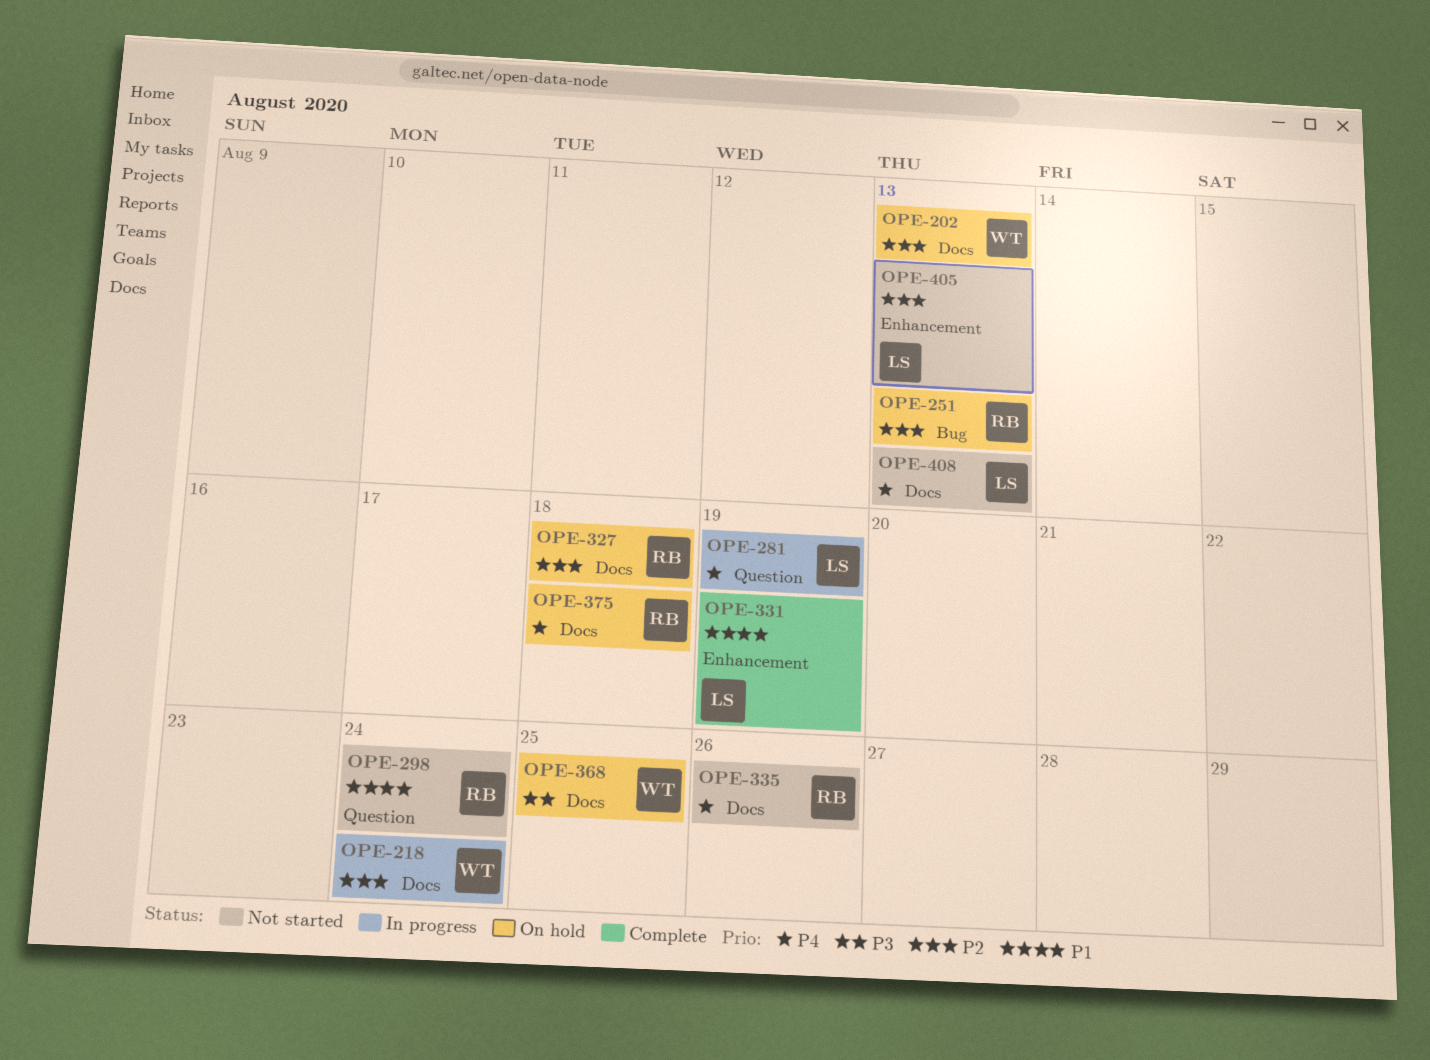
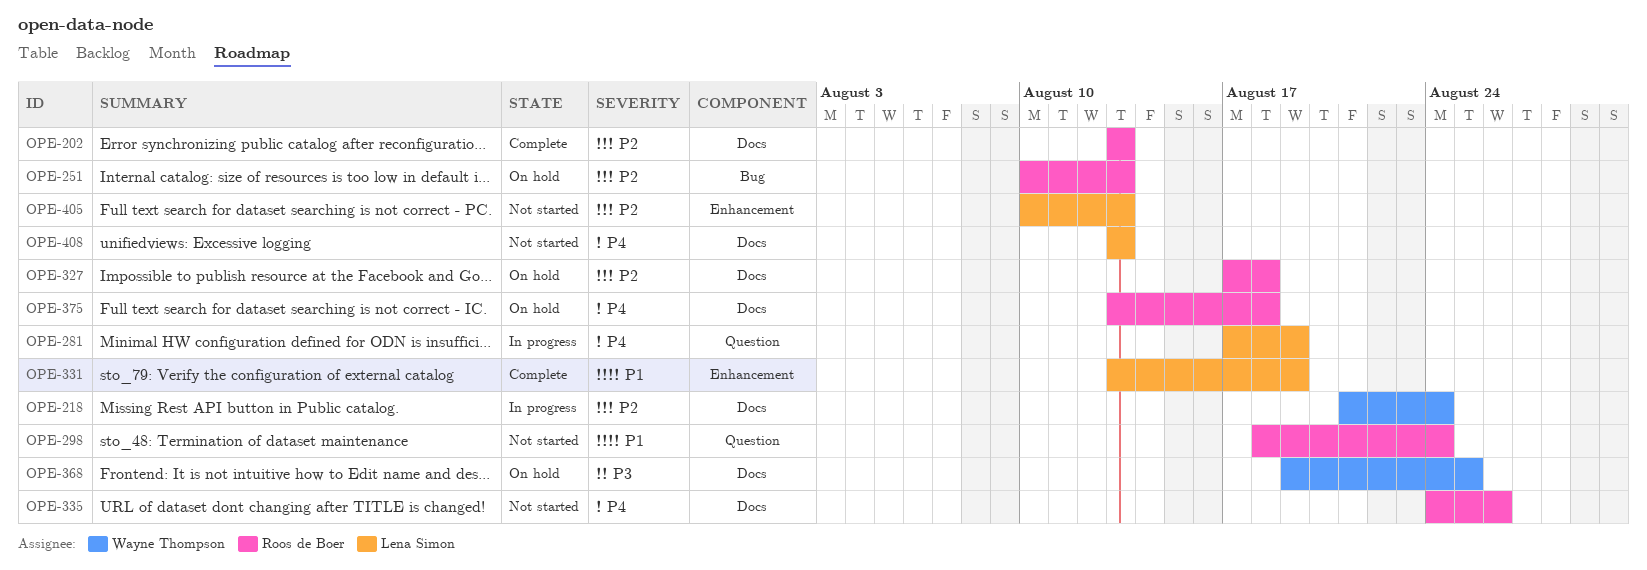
OPE-202, status: On hold -> Complete
OPE-202, owner: Wayne Thompson -> Roos de Boer

